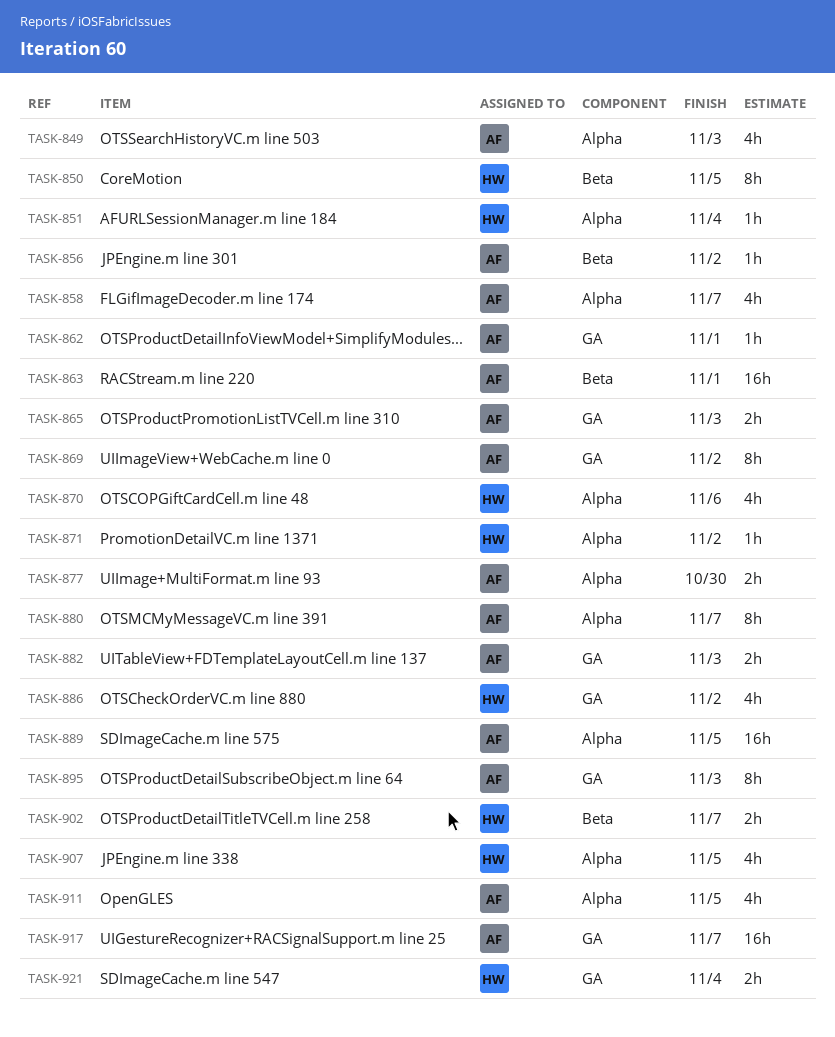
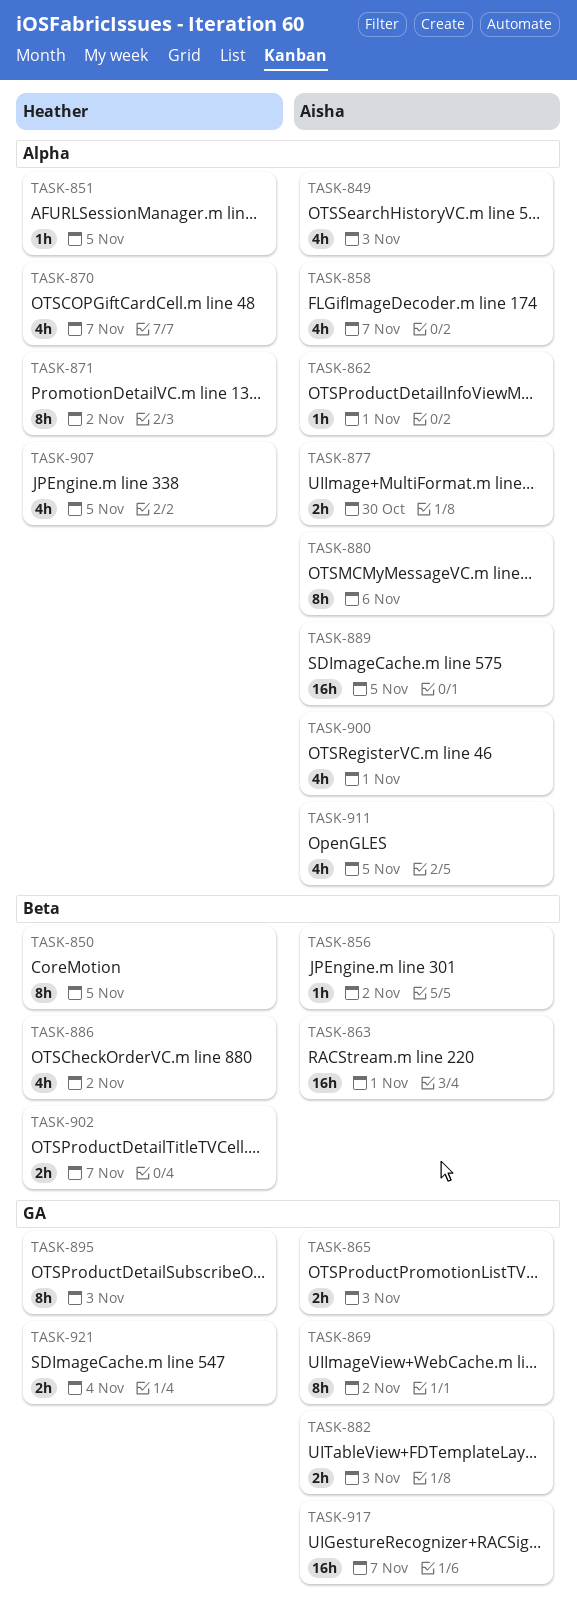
TASK-851, due: Nov 4 -> Nov 5
TASK-862, label: GA -> Alpha
TASK-870, due: Nov 6 -> Nov 7
TASK-871, estimate: 1h -> 8h
TASK-880, due: Nov 7 -> Nov 6
TASK-886, label: GA -> Beta
TASK-895, owner: Aisha -> Heather
TASK-900: none -> present

